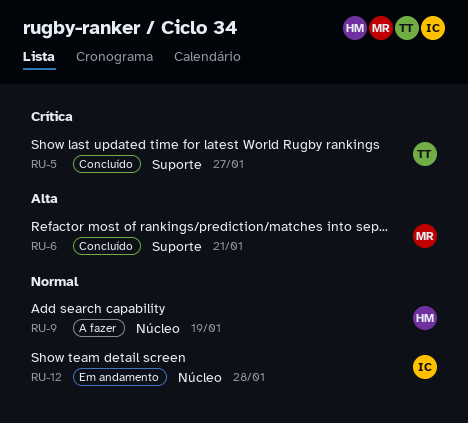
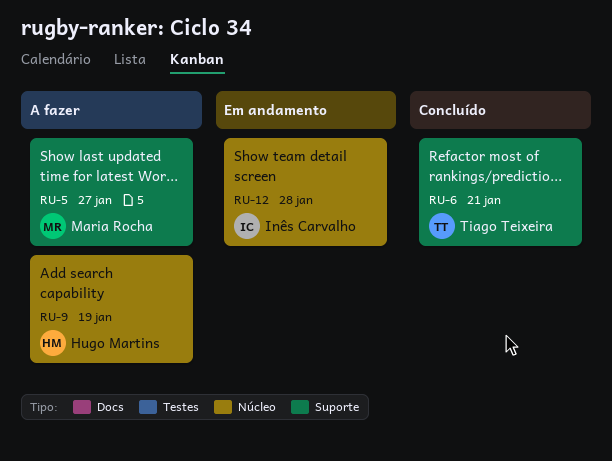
RU-5, status: Concluído -> A fazer
RU-5, owner: Tiago Teixeira -> Maria Rocha
RU-6, owner: Maria Rocha -> Tiago Teixeira

